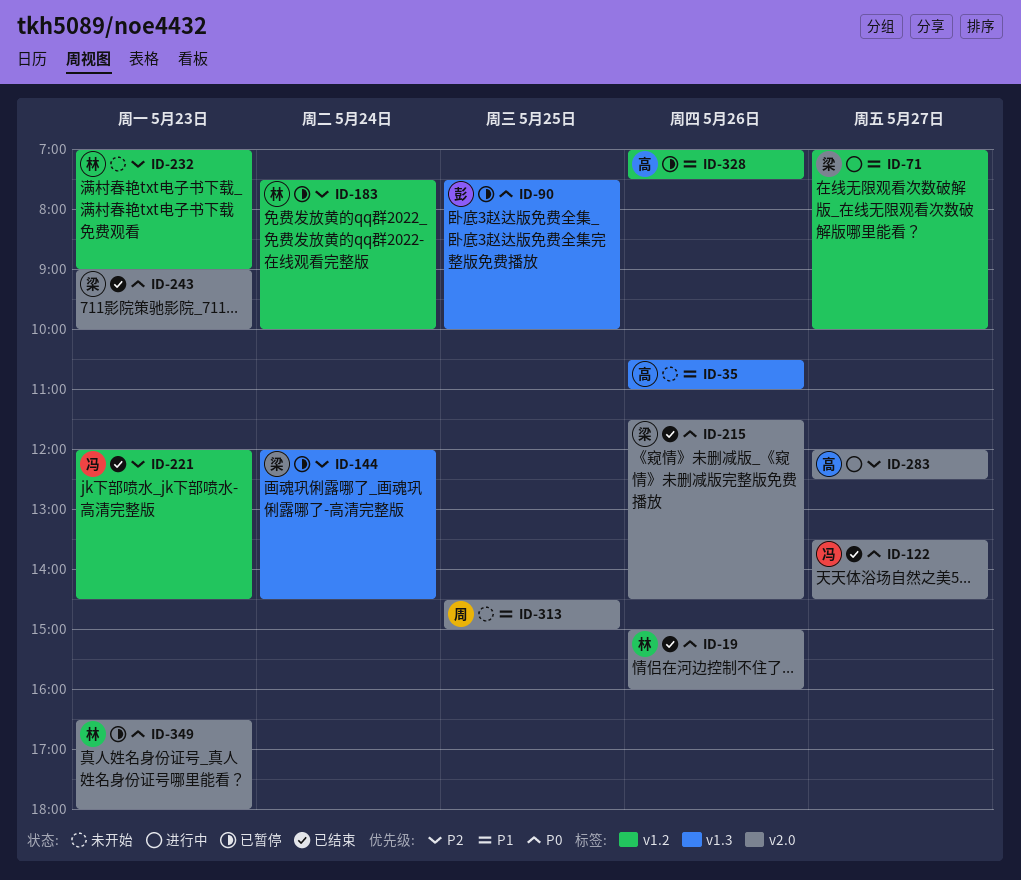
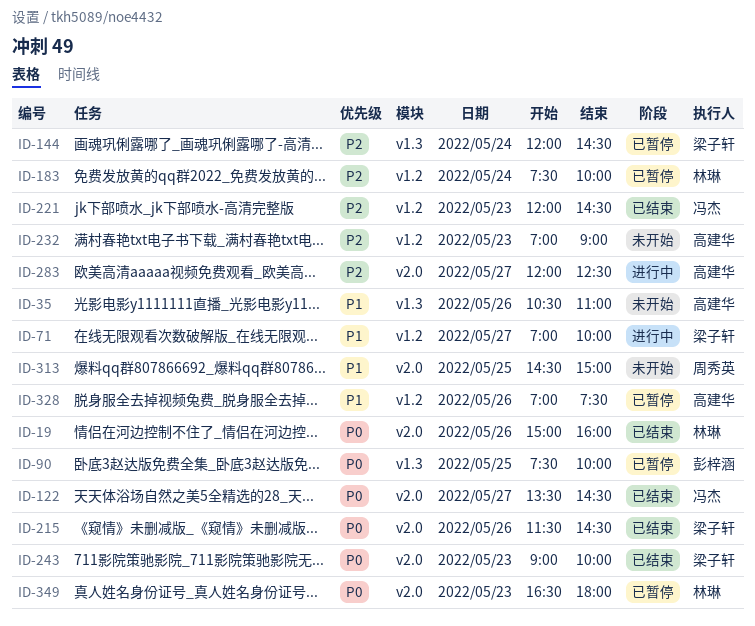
ID-232, owner: 林琳 -> 高建华

